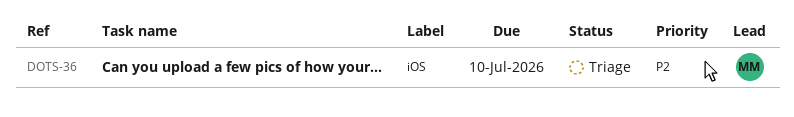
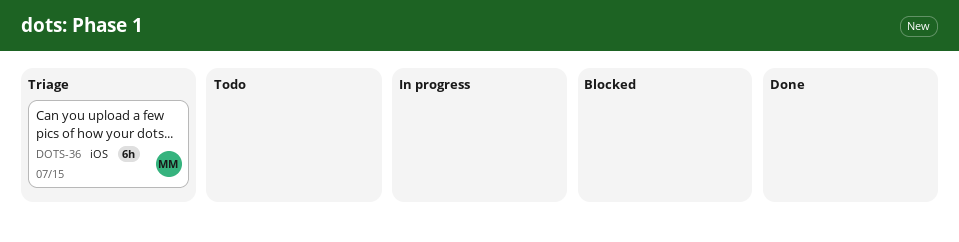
DOTS-36, due: Jul 10 -> Jul 15

